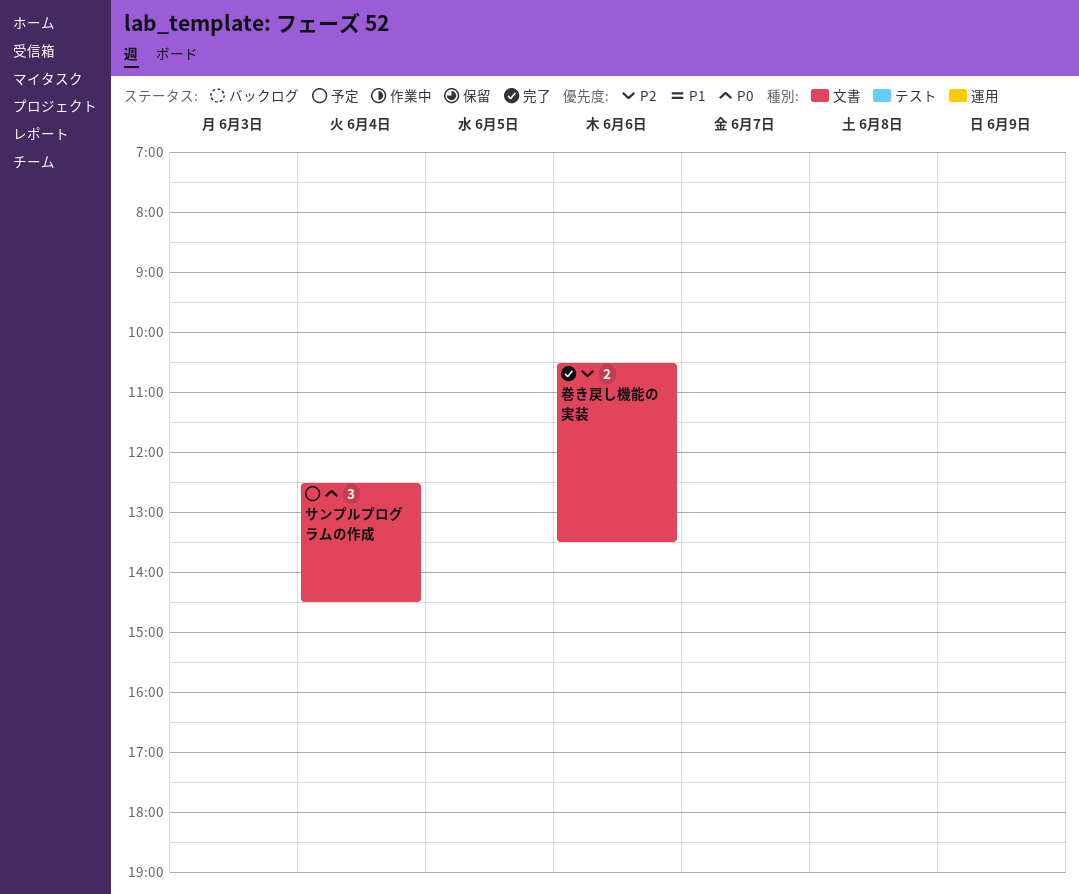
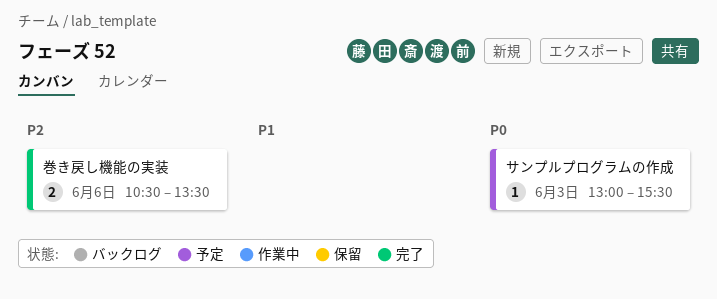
サンプルプログラムの作成, estimate: 3 -> 1
サンプルプログラムの作成, day: Jun 4 -> Jun 3
サンプルプログラムの作成, begins: 12:30 -> 13:00
サンプルプログラムの作成, ends: 14:30 -> 15:30

